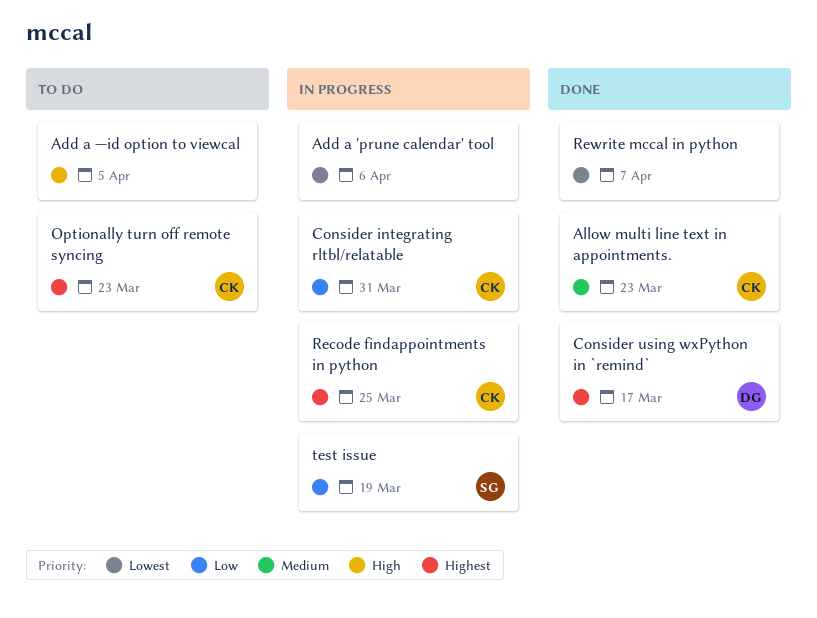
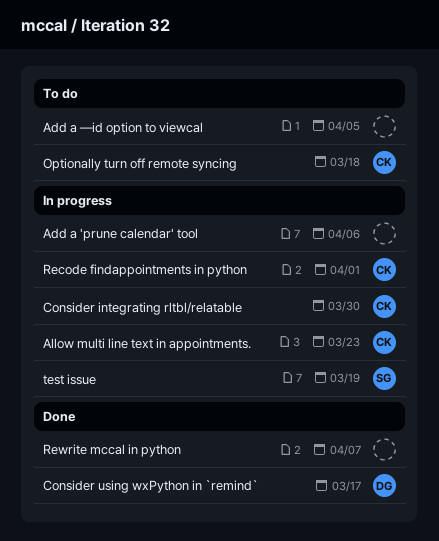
Allow multi line text in appointments., status: Done -> In progress
Consider integrating rltbl/relatable, due: Mar 31 -> Mar 30
Optionally turn off remote syncing, due: Mar 23 -> Mar 18
Recode findappointments in python, due: Mar 25 -> Apr 1

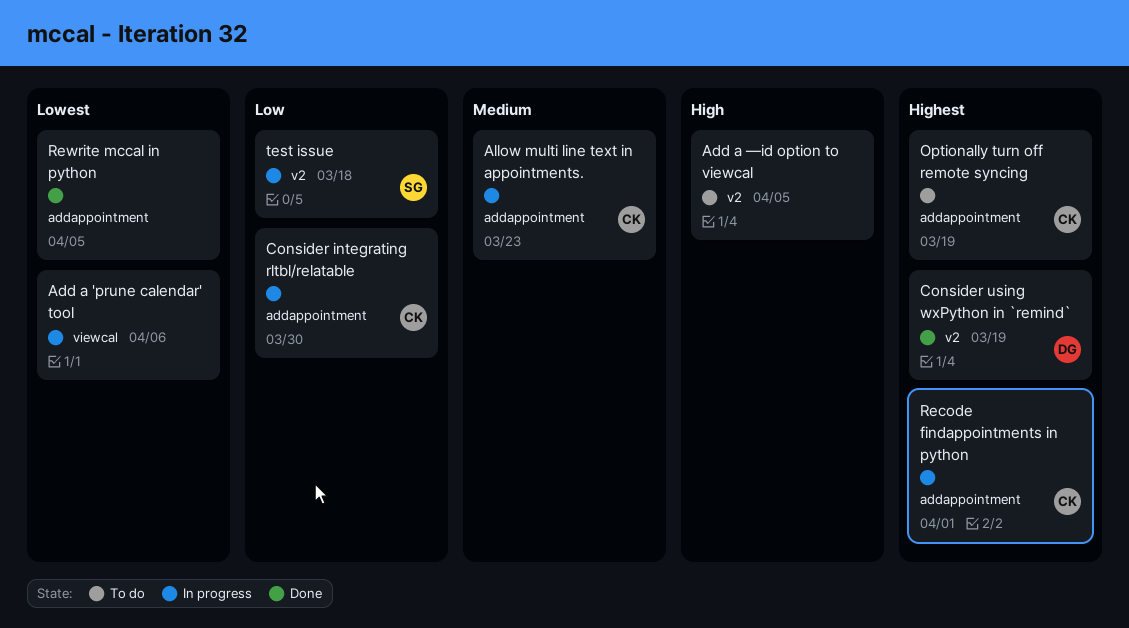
Consider using wxPython in `remind`, due: Mar 17 -> Mar 19
Optionally turn off remote syncing, due: Mar 18 -> Mar 19
Rewrite mccal in python, due: Apr 7 -> Apr 5
test issue, due: Mar 19 -> Mar 18

